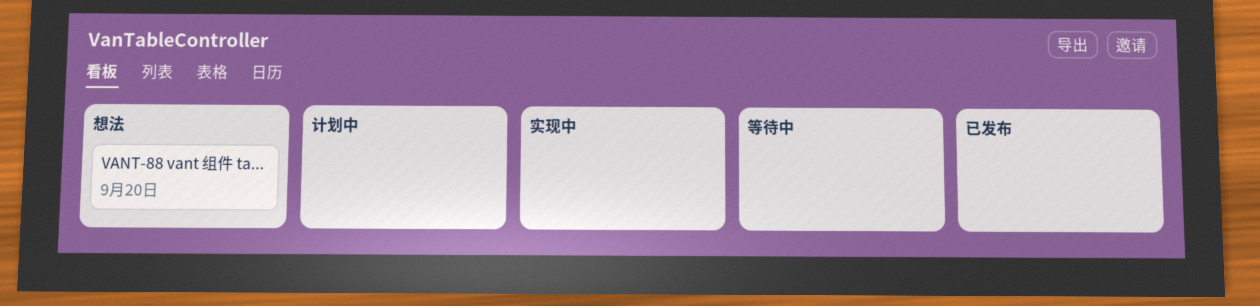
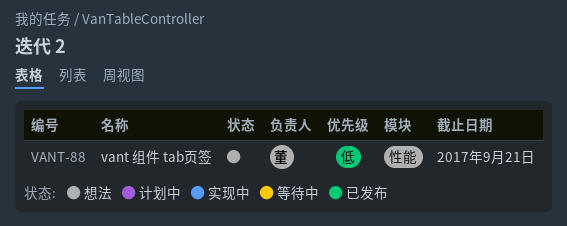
VANT-88, due: Sep 20 -> Sep 21

